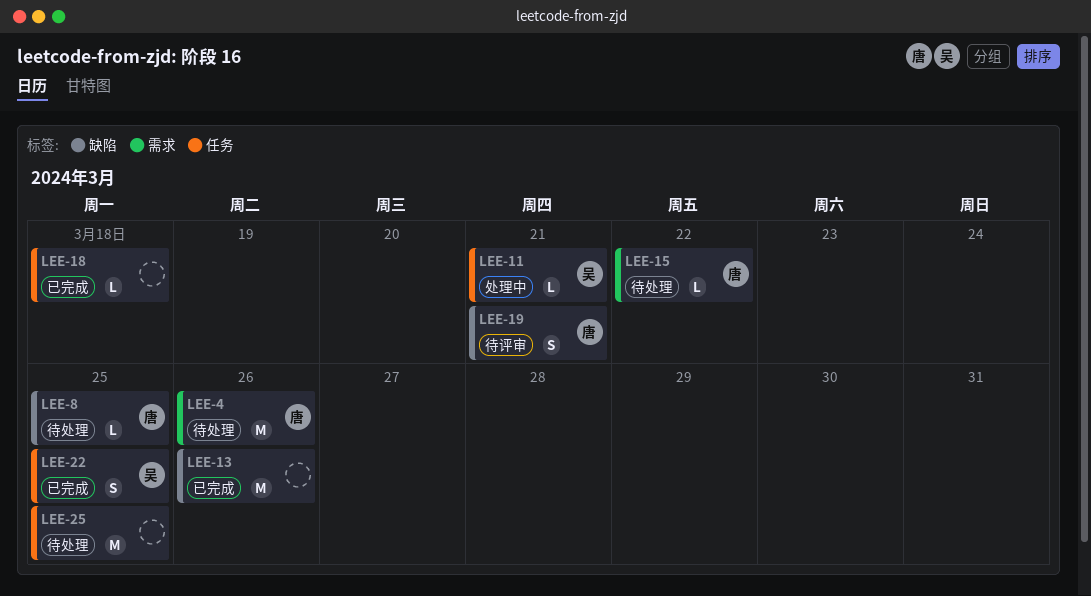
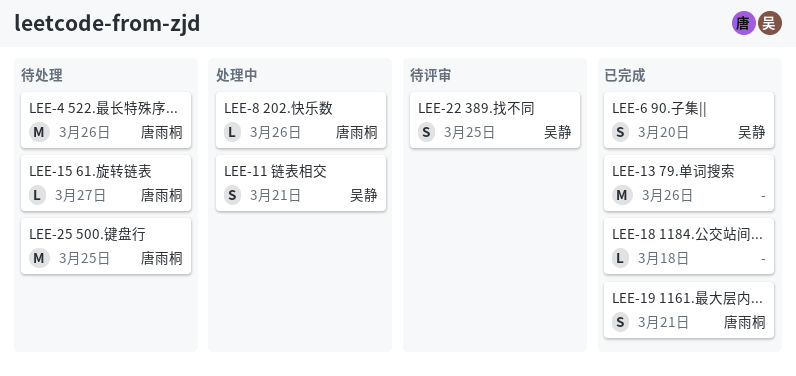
LEE-6: none -> present
LEE-8, status: 待处理 -> 处理中
LEE-8, due: Mar 25 -> Mar 26
LEE-11, estimate: L -> S
LEE-15, due: Mar 22 -> Mar 27
LEE-19, status: 待评审 -> 已完成
LEE-22, status: 已完成 -> 待评审
LEE-25, owner: none -> 唐雨桐

